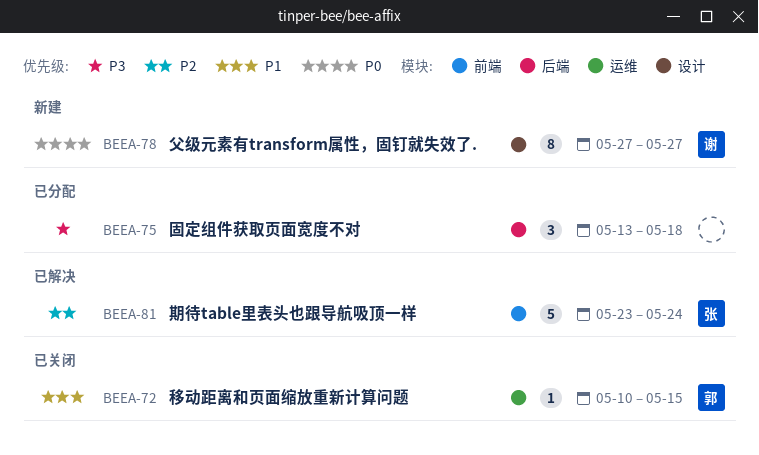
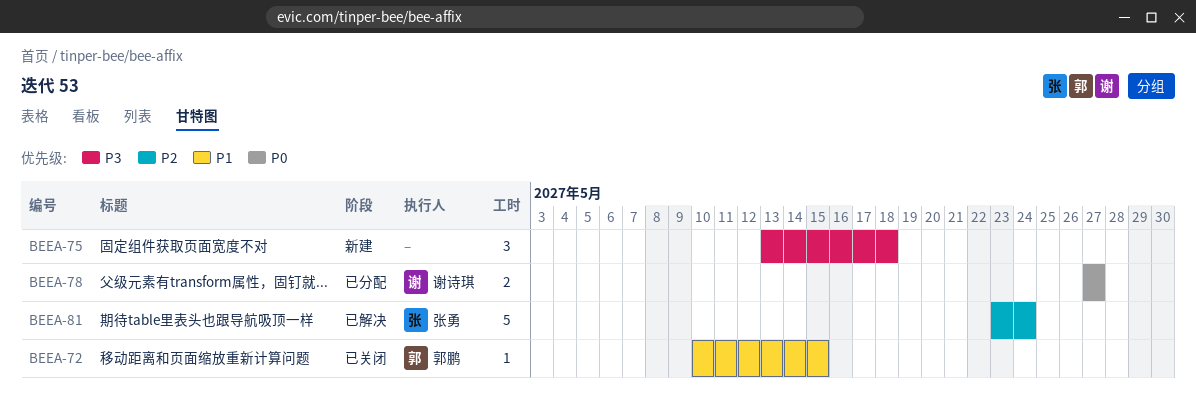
BEEA-75, status: 已分配 -> 新建
BEEA-78, status: 新建 -> 已分配
BEEA-78, estimate: 8 -> 2

